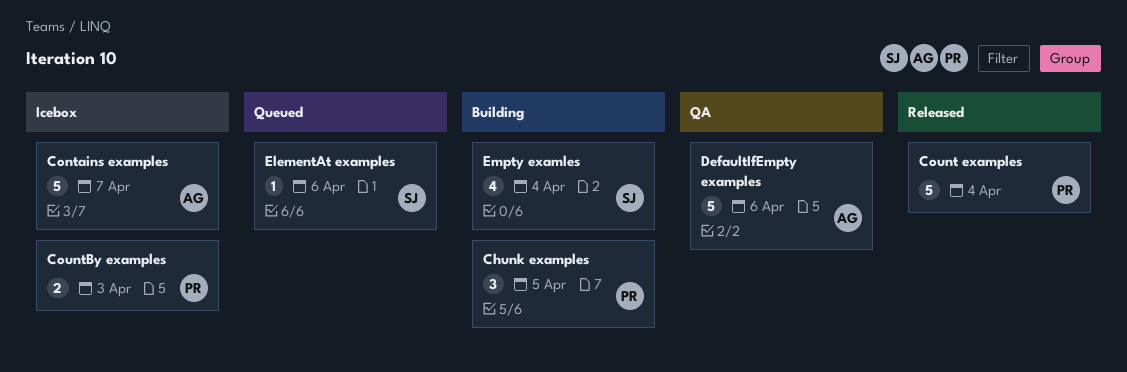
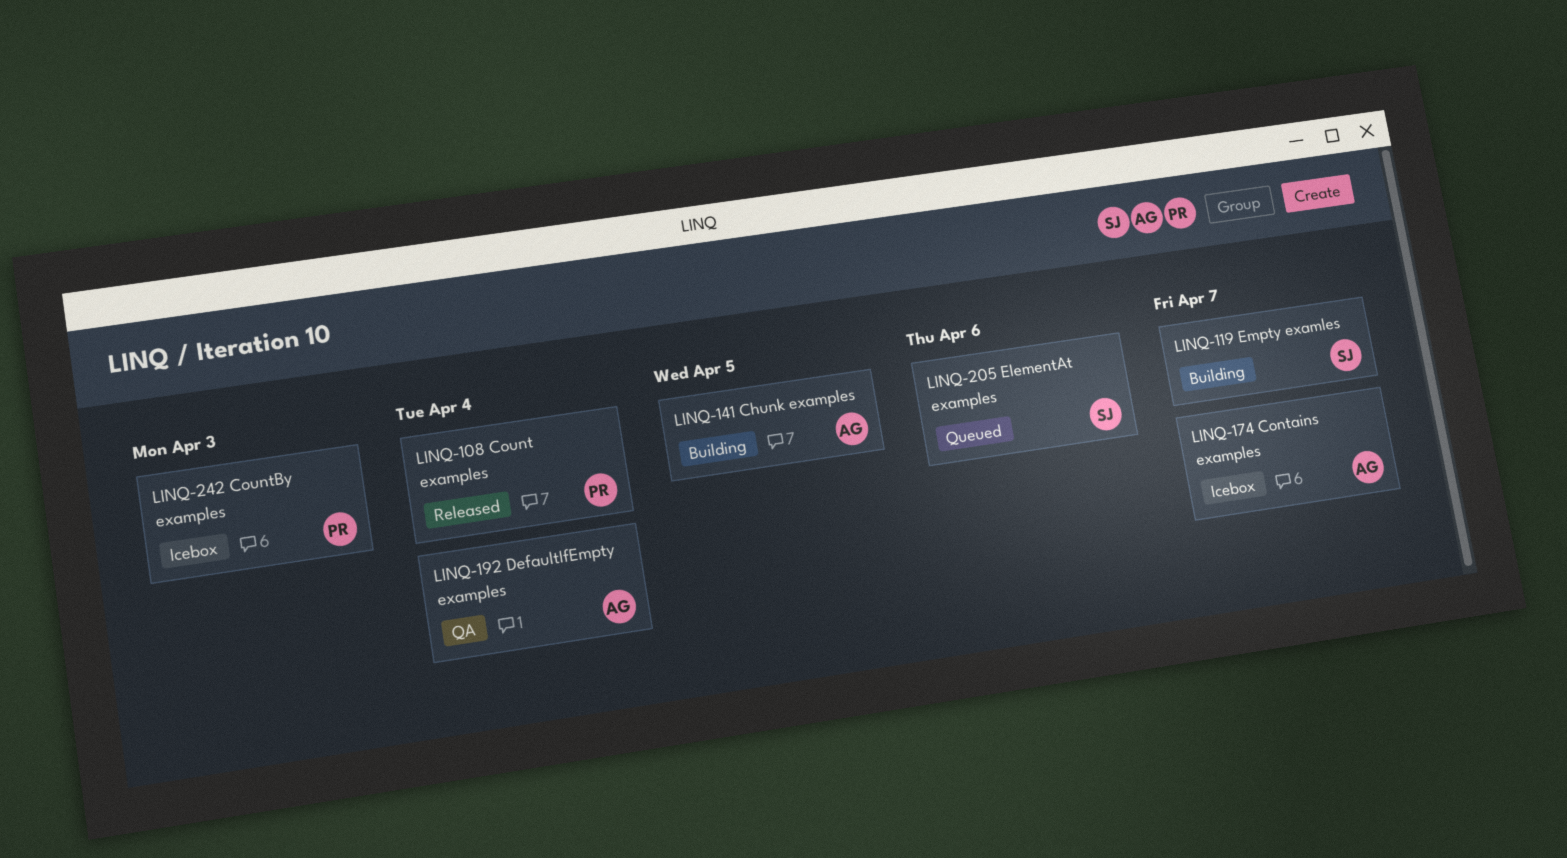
Chunk examples, owner: PR -> AG
DefaultIfEmpty examples, due: Apr 6 -> Apr 4
Empty examles, due: Apr 4 -> Apr 7

